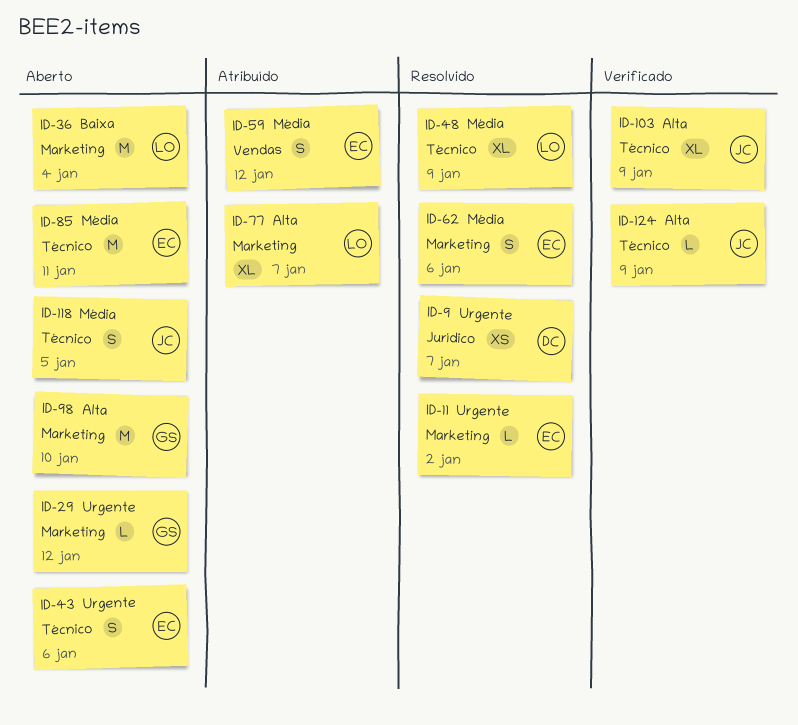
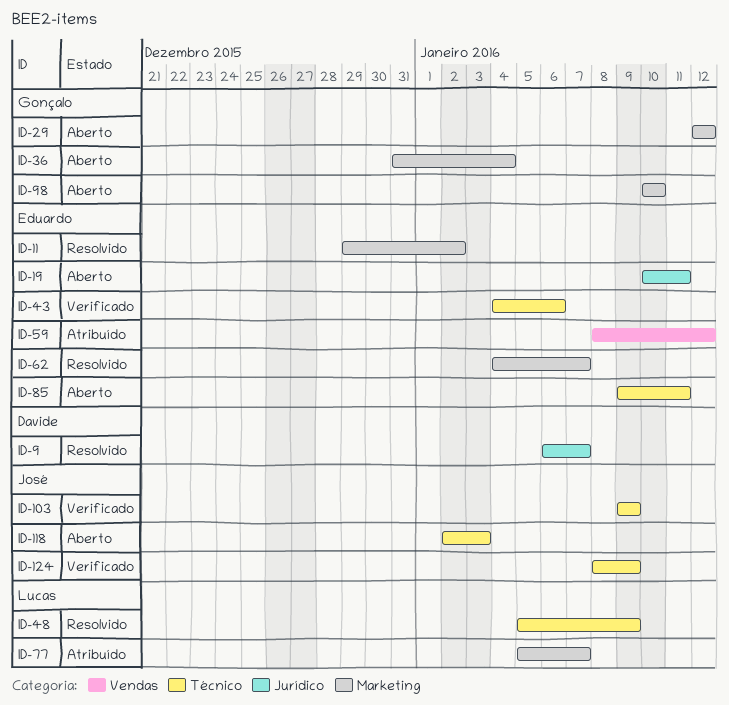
ID-19: none -> present
ID-36, owner: Lucas -> Gonçalo
ID-43, status: Aberto -> Verificado
ID-62, due: Jan 6 -> Jan 7
ID-118, due: Jan 5 -> Jan 3

